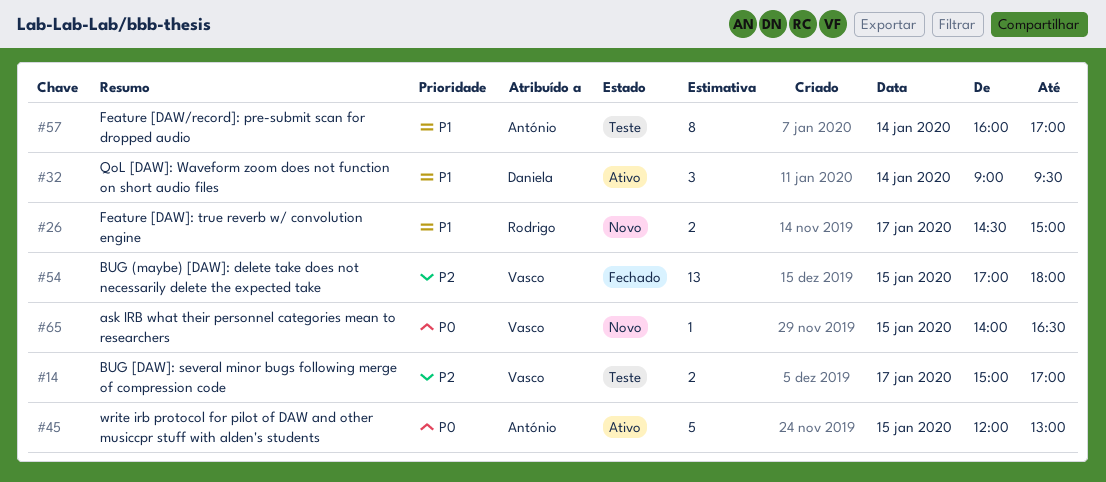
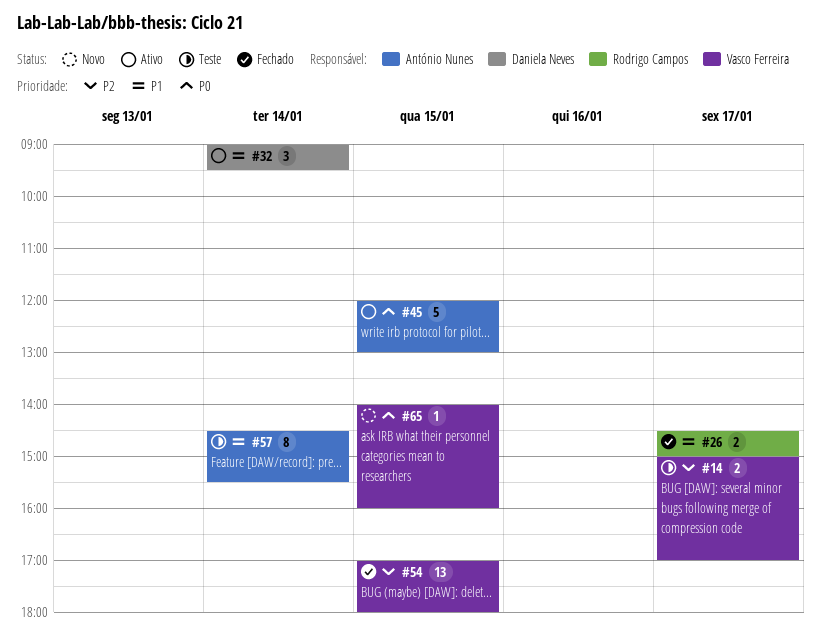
#26, status: Novo -> Fechado
#57, begins: 16:00 -> 14:30
#57, ends: 17:00 -> 15:30
#65, ends: 16:30 -> 16:00

